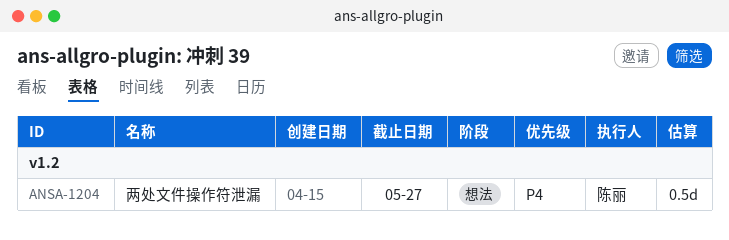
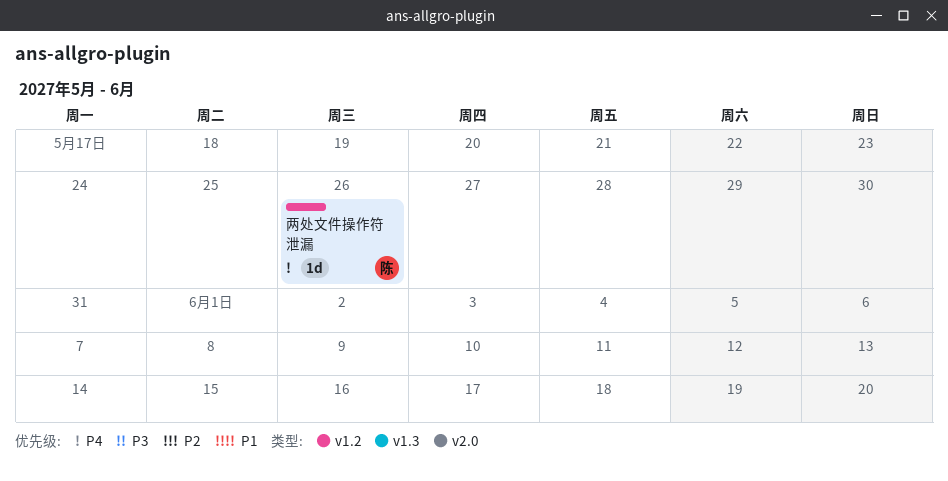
两处文件操作符泄漏, estimate: 0.5d -> 1d
两处文件操作符泄漏, due: May 27 -> May 26

